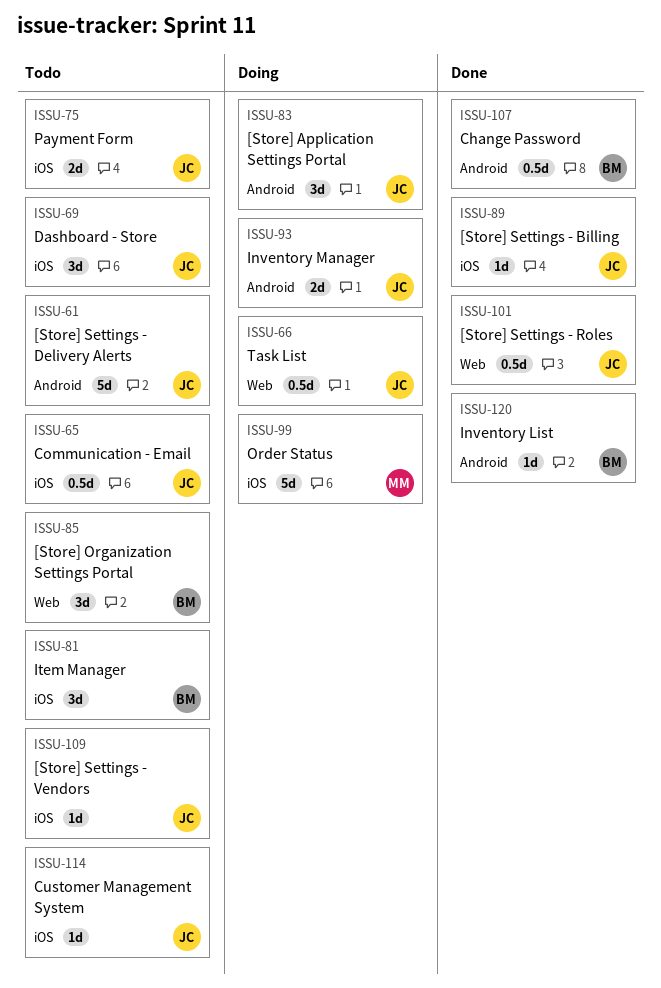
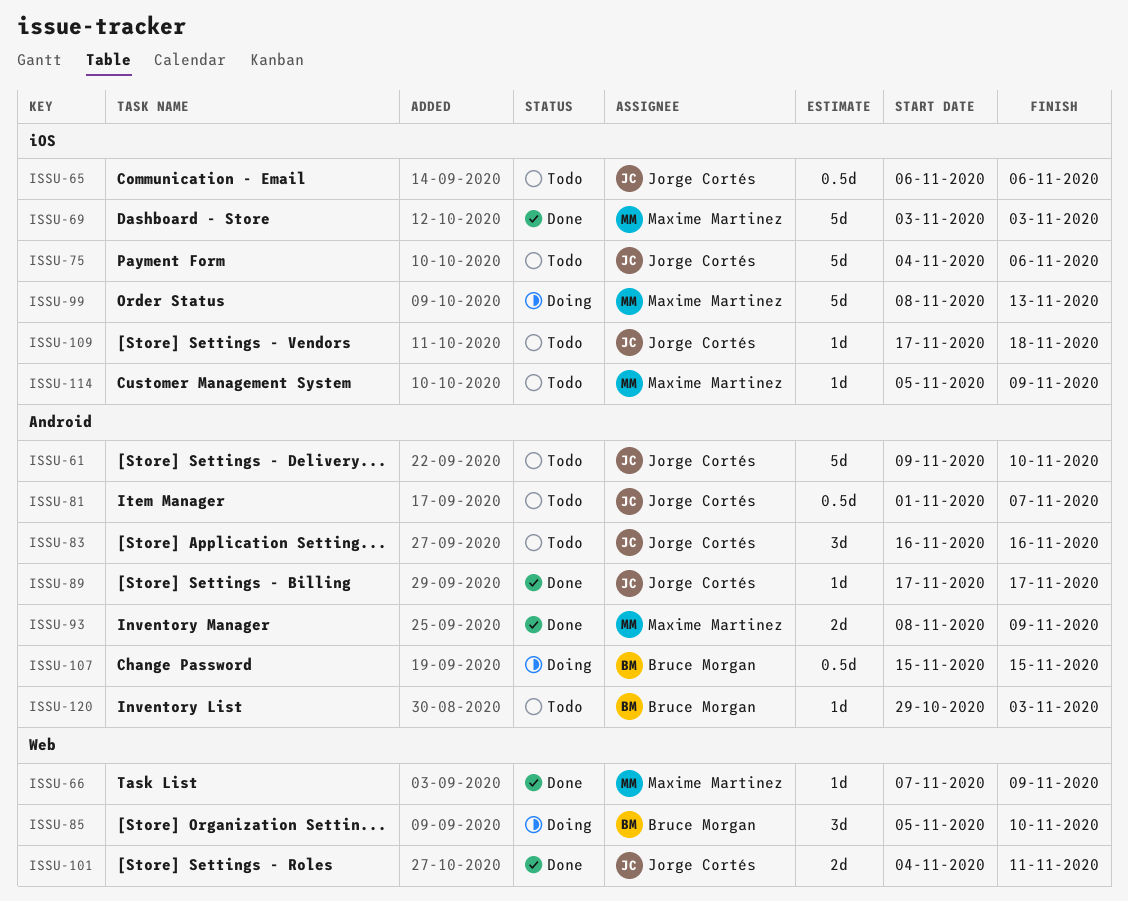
ISSU-66, status: Doing -> Done
ISSU-66, owner: Jorge Cortés -> Maxime Martinez
ISSU-66, estimate: 0.5d -> 1d
ISSU-69, status: Todo -> Done
ISSU-69, owner: Jorge Cortés -> Maxime Martinez
ISSU-69, estimate: 3d -> 5d
ISSU-75, estimate: 2d -> 5d
ISSU-81, owner: Bruce Morgan -> Jorge Cortés
ISSU-81, label: iOS -> Android
ISSU-81, estimate: 3d -> 0.5d
ISSU-83, status: Doing -> Todo
ISSU-85, status: Todo -> Doing
ISSU-89, label: iOS -> Android
ISSU-93, status: Doing -> Done
ISSU-93, owner: Jorge Cortés -> Maxime Martinez
ISSU-101, estimate: 0.5d -> 2d
ISSU-107, status: Done -> Doing
ISSU-114, owner: Jorge Cortés -> Maxime Martinez
ISSU-120, status: Done -> Todo

